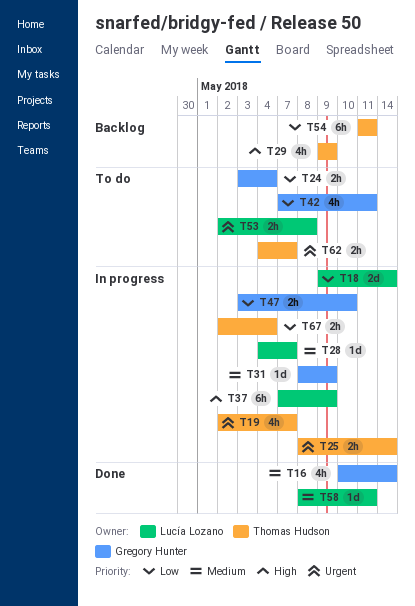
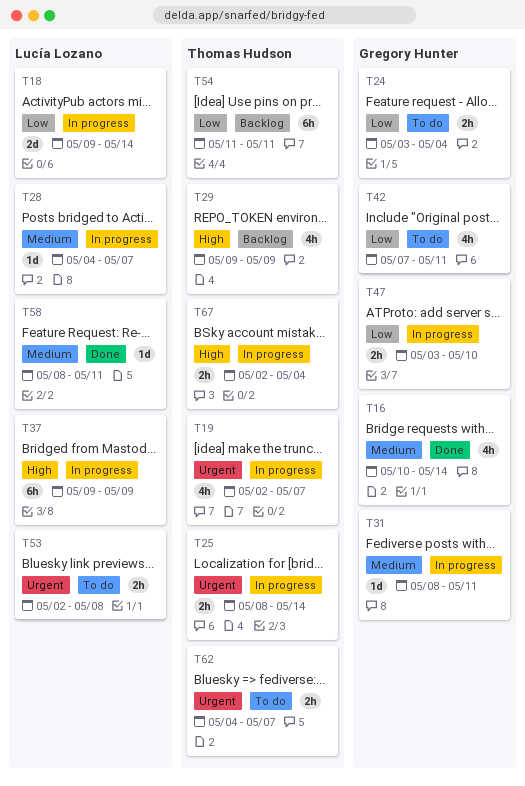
T31, due: May 9 -> May 11
T37, start: May 7 -> May 9
T67, priority: Low -> High

